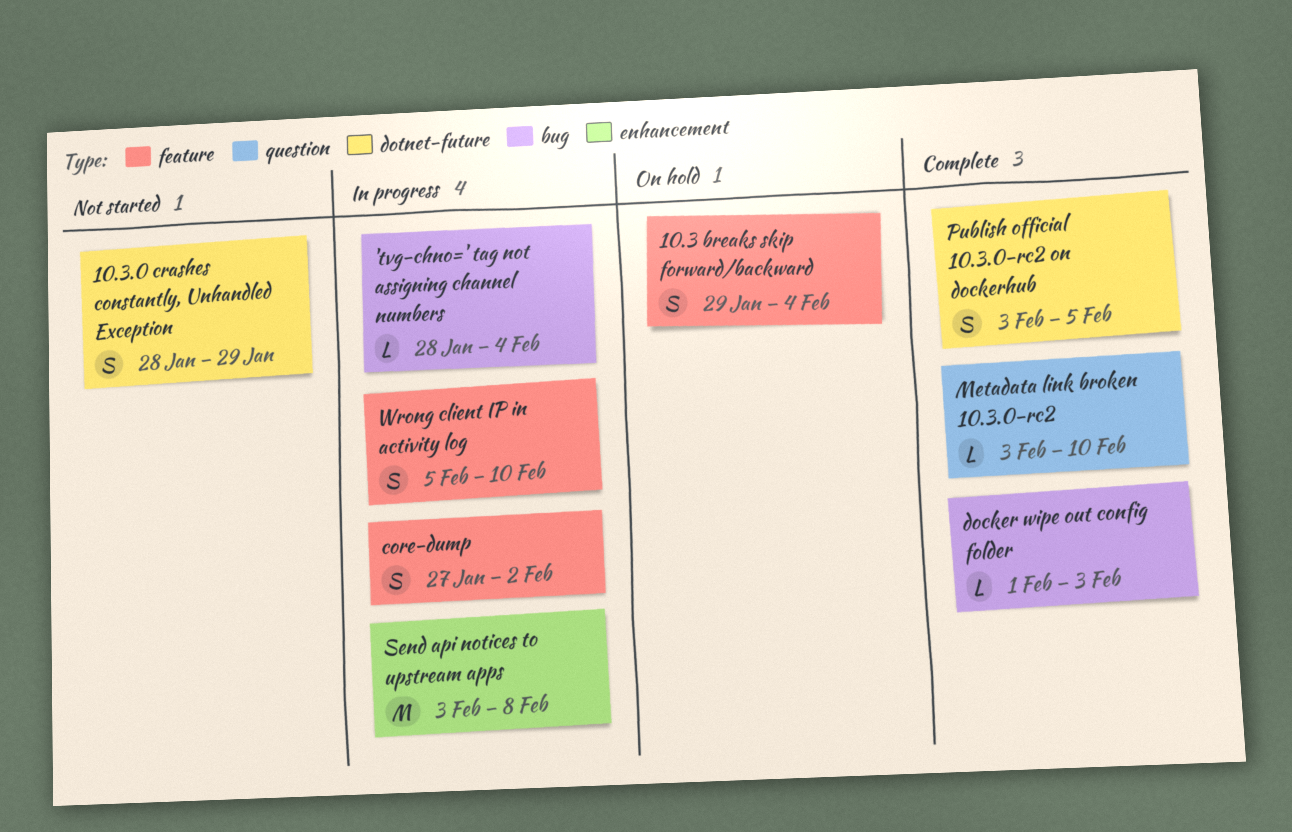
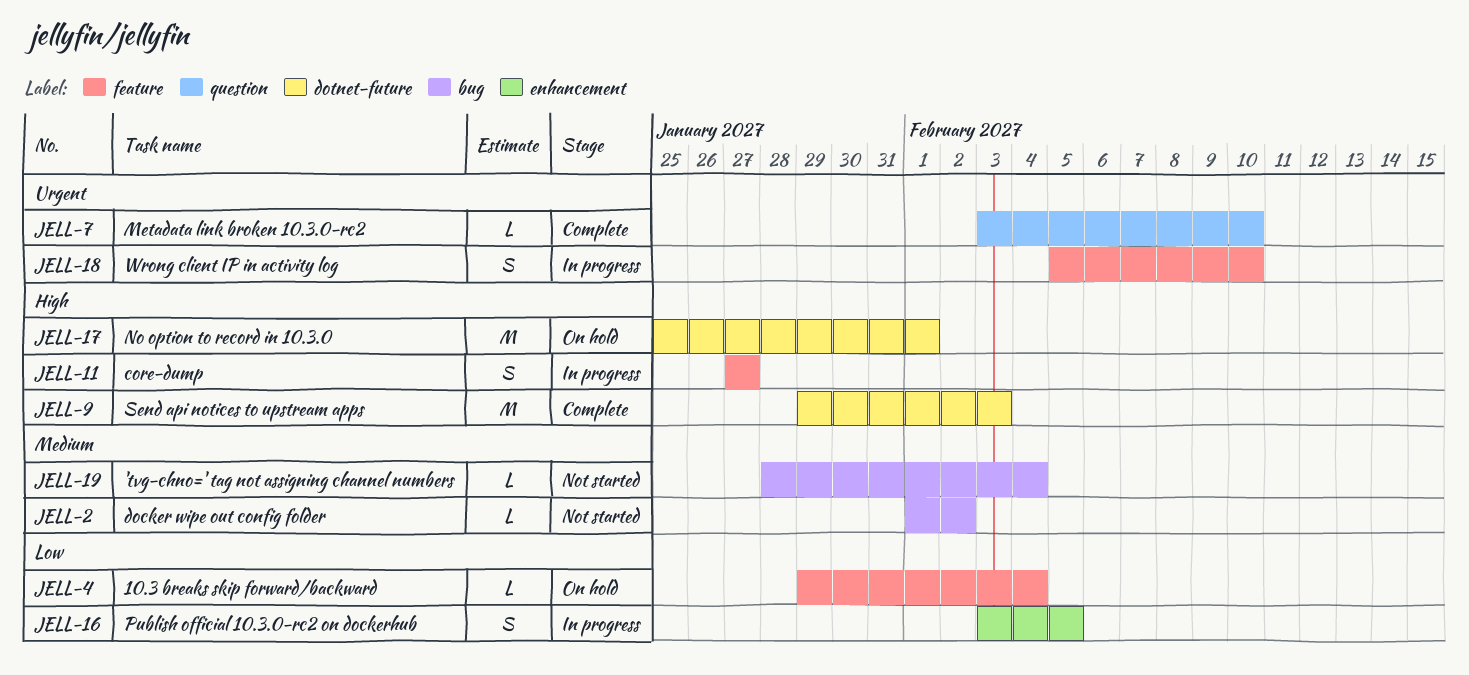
'tvg-chno=' tag not assigning channel numbers, status: In progress -> Not started
10.3 breaks skip forward/backward, estimate: S -> L
10.3.0 crashes constantly, Unhandled Exception: present -> none
core-dump, due: Feb 2 -> Jan 27
docker wipe out config folder, status: Complete -> Not started
docker wipe out config folder, due: Feb 3 -> Feb 2
No option to record in 10.3.0: none -> present
Publish official 10.3.0-rc2 on dockerhub, status: Complete -> In progress
Publish official 10.3.0-rc2 on dockerhub, label: dotnet-future -> enhancement
Send api notices to upstream apps, status: In progress -> Complete
Send api notices to upstream apps, label: enhancement -> dotnet-future
Send api notices to upstream apps, start: Feb 3 -> Jan 29
Send api notices to upstream apps, due: Feb 8 -> Feb 3

